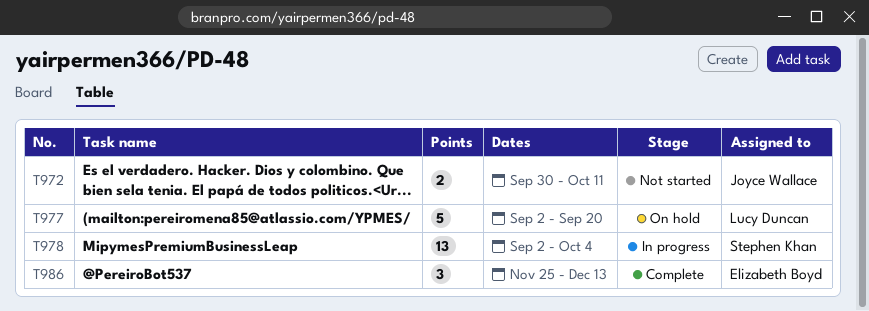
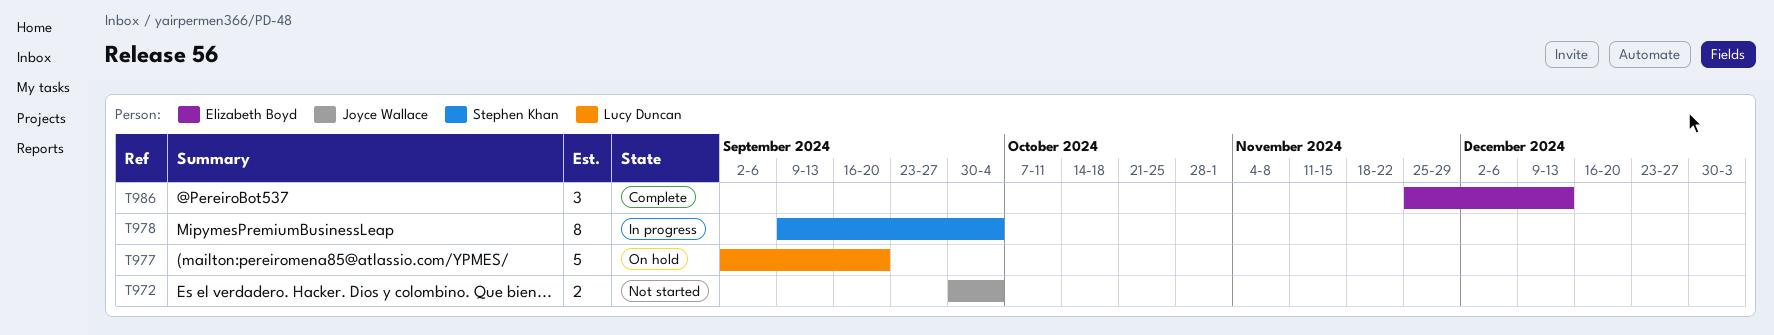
T972, due: Oct 11 -> Oct 4
T978, estimate: 13 -> 8
T978, start: Sep 2 -> Sep 9

